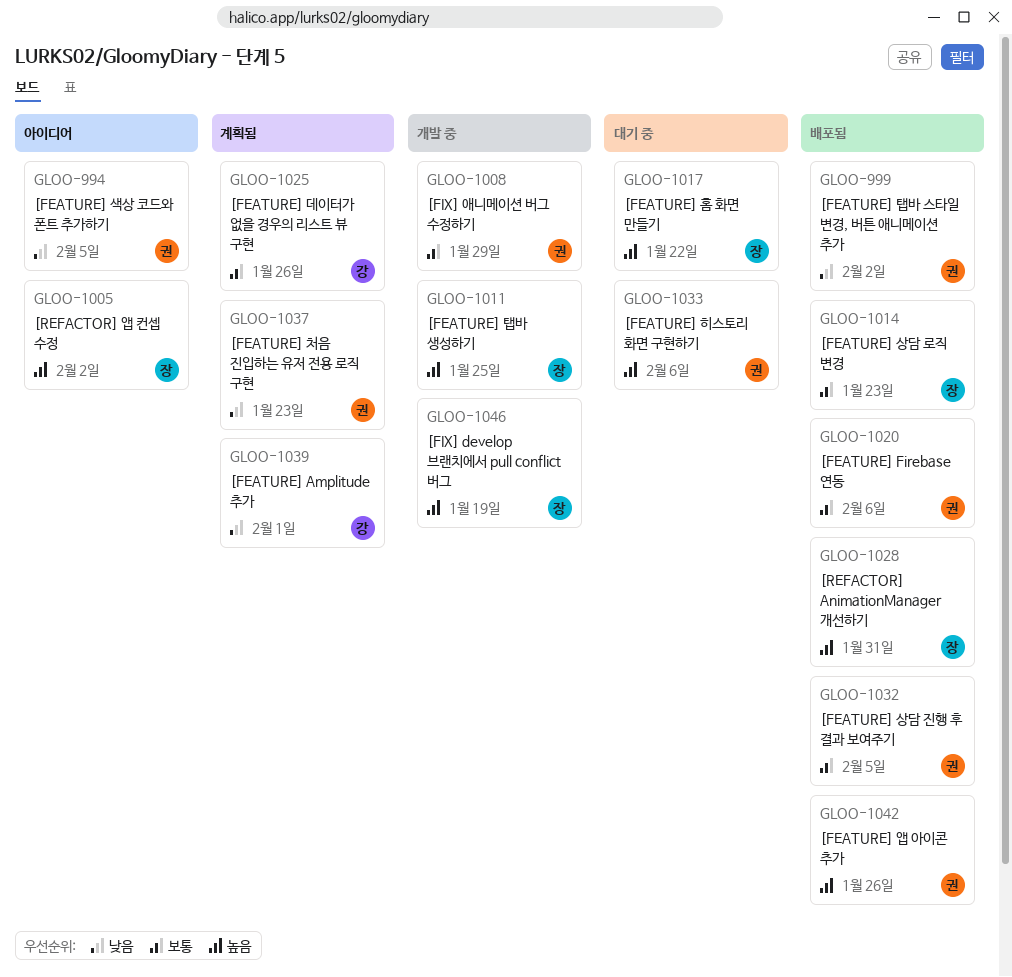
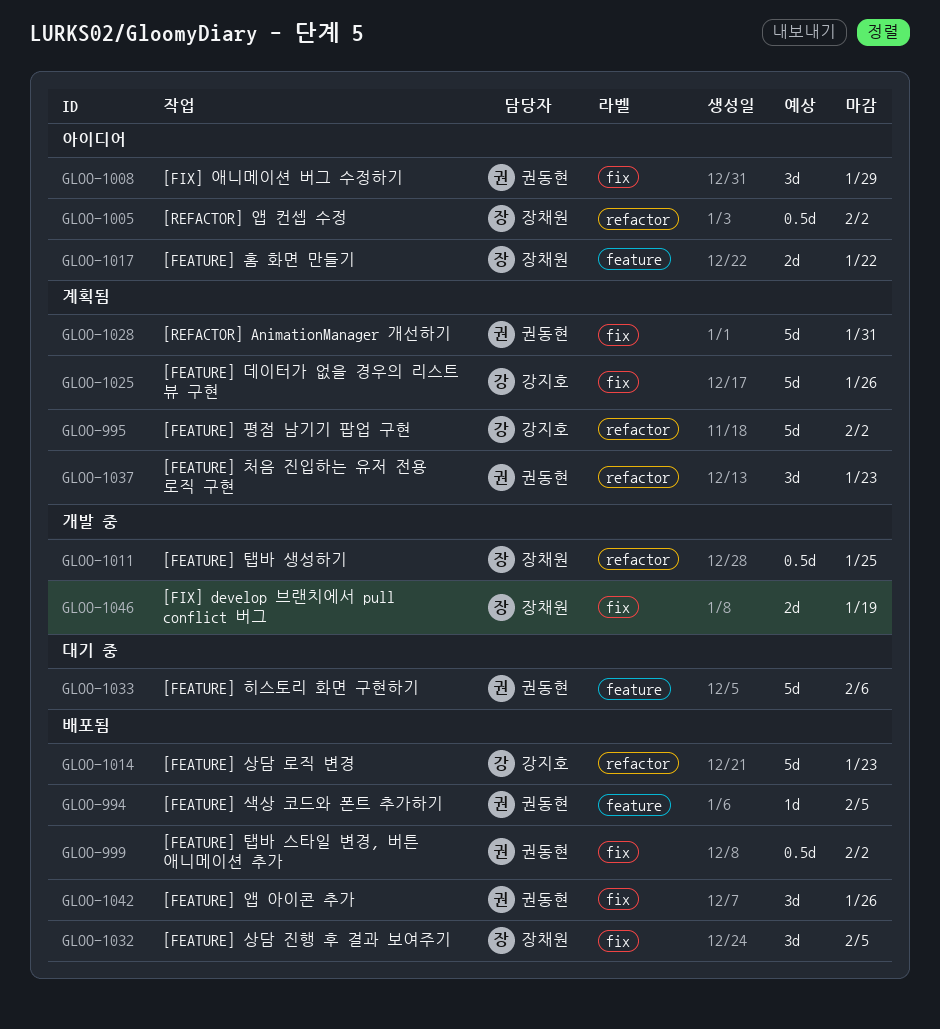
GLOO-994, status: 아이디어 -> 배포됨
GLOO-995: none -> present
GLOO-1008, status: 개발 중 -> 아이디어
GLOO-1014, owner: 장채원 -> 강지호
GLOO-1017, status: 대기 중 -> 아이디어
GLOO-1020: present -> none
GLOO-1028, status: 배포됨 -> 계획됨
GLOO-1028, owner: 장채원 -> 권동현
GLOO-1032, owner: 권동현 -> 장채원
GLOO-1039: present -> none

